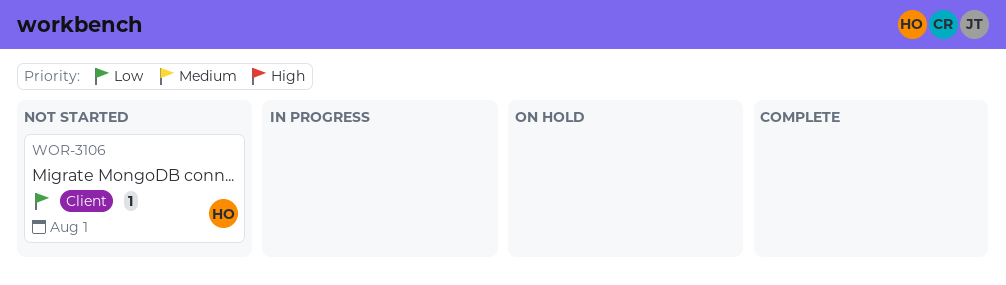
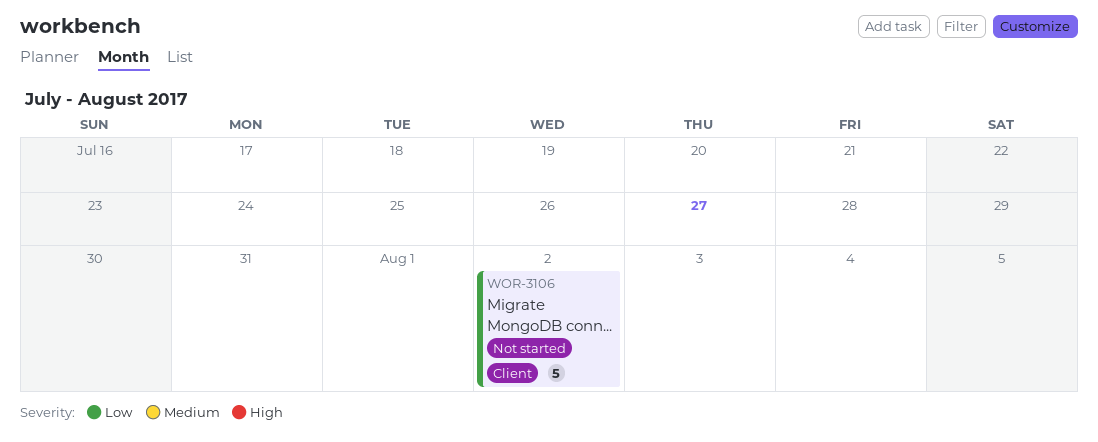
WOR-3106, estimate: 1 -> 5
WOR-3106, due: Aug 1 -> Aug 2

